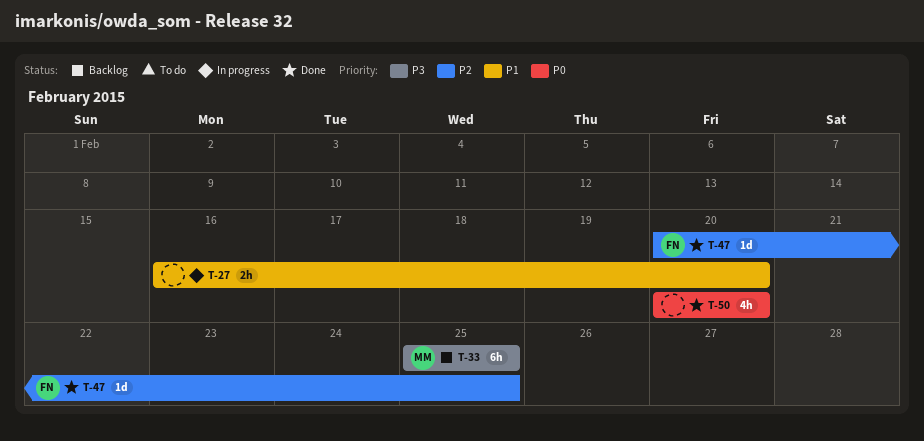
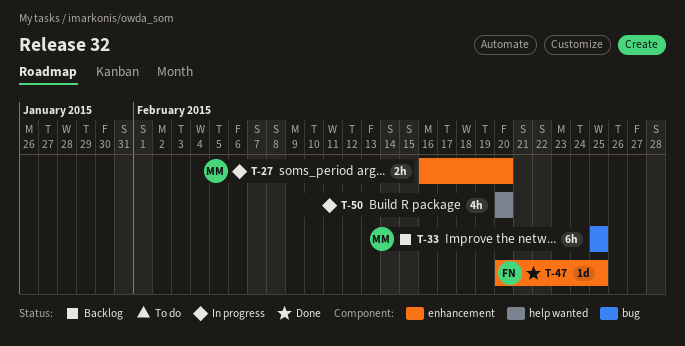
T-27, owner: none -> MM
T-50, status: Done -> In progress

